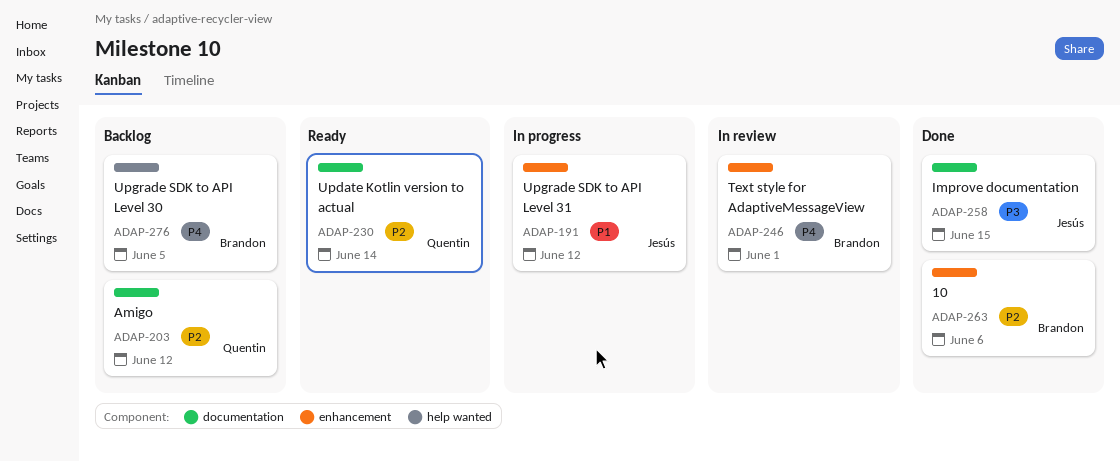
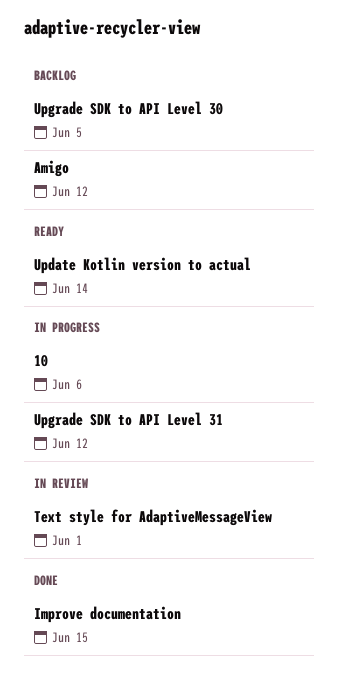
10, status: Done -> In progress

